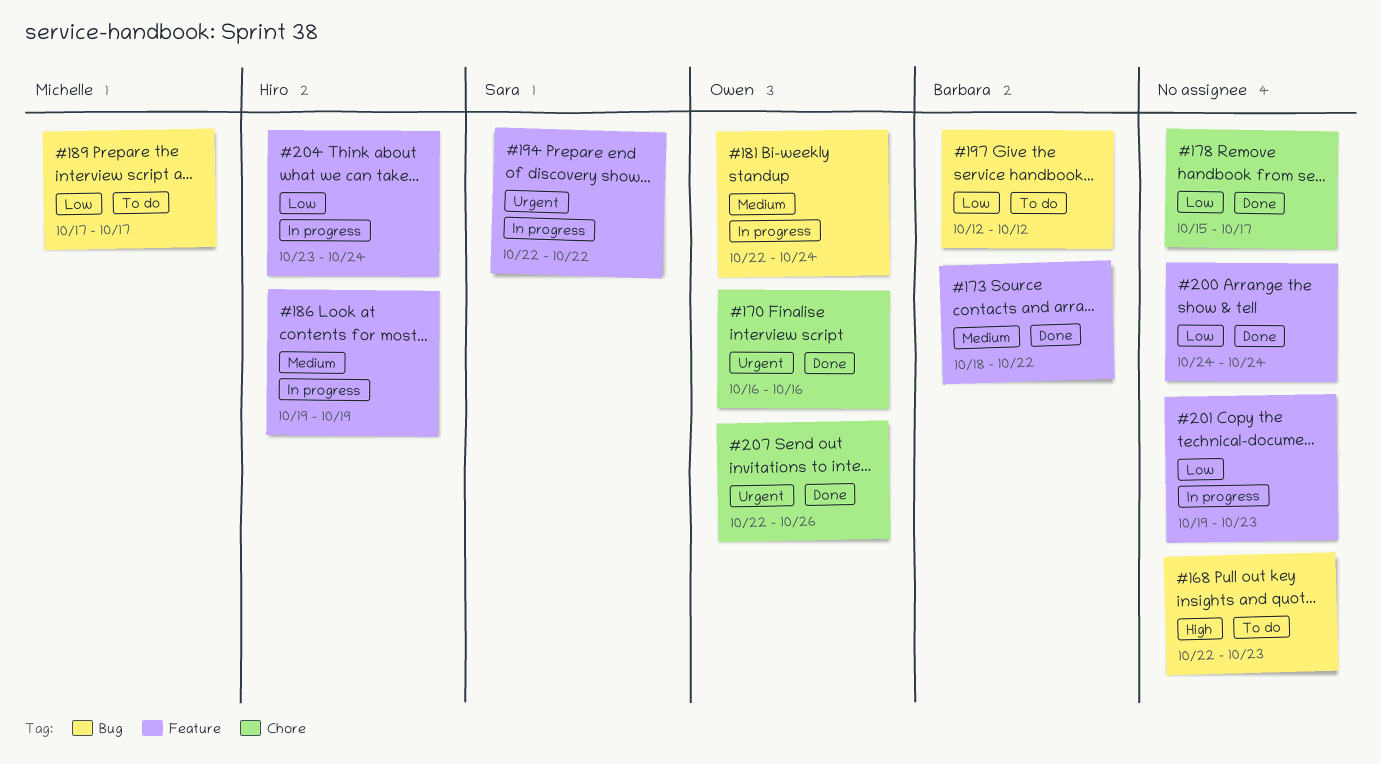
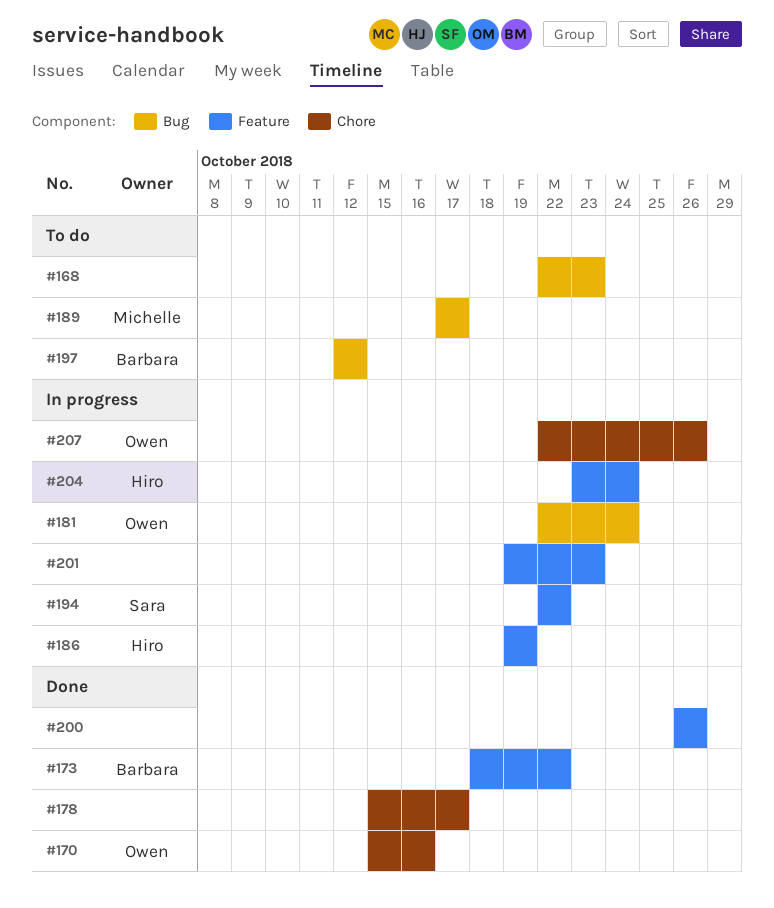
#170, start: Oct 16 -> Oct 15
#200, start: Oct 24 -> Oct 26
#200, due: Oct 24 -> Oct 26
#207, status: Done -> In progress

